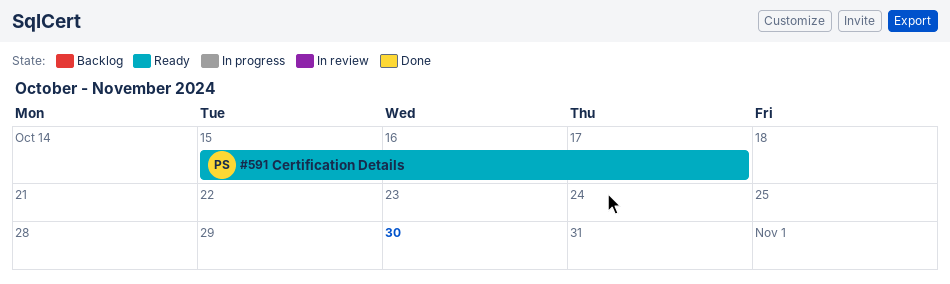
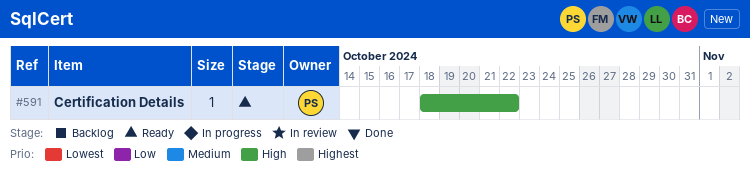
#591, start: Oct 15 -> Oct 18
#591, due: Oct 17 -> Oct 22

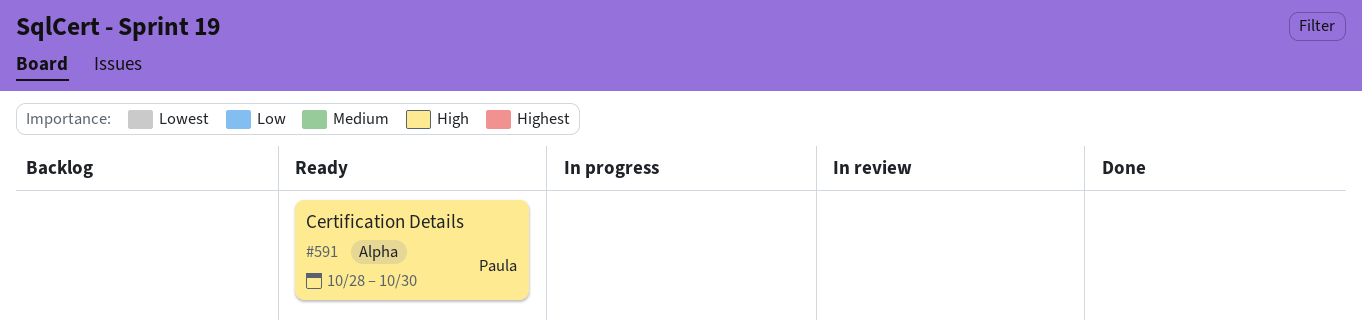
#591, start: Oct 18 -> Oct 28
#591, due: Oct 22 -> Oct 30

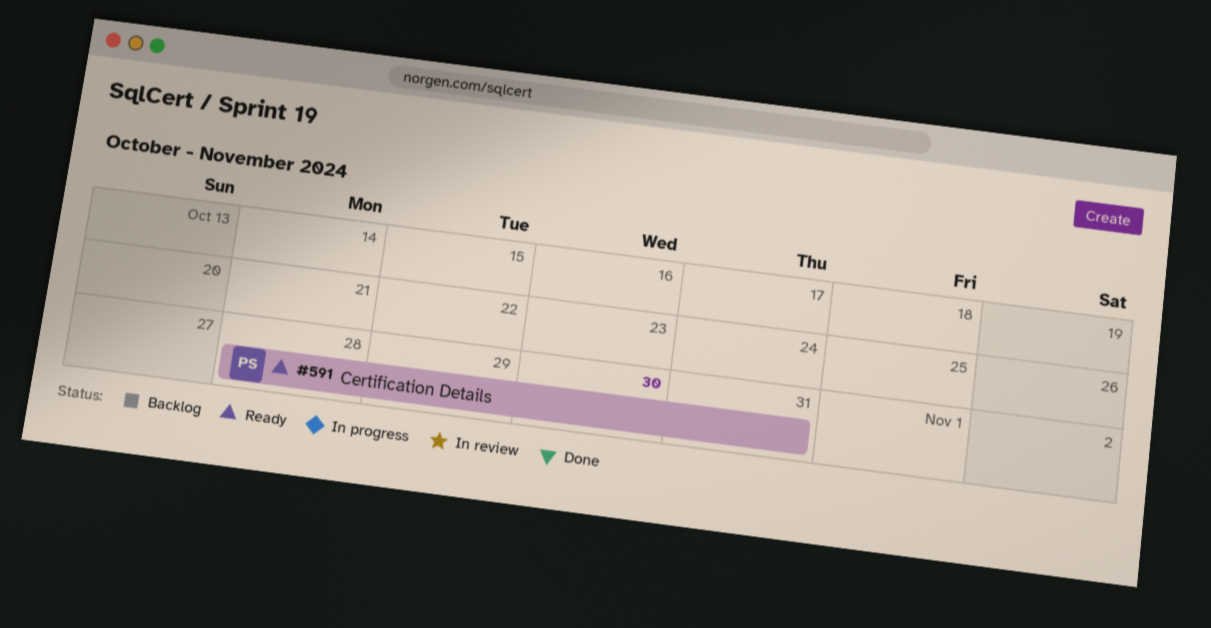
#591, due: Oct 30 -> Oct 31

